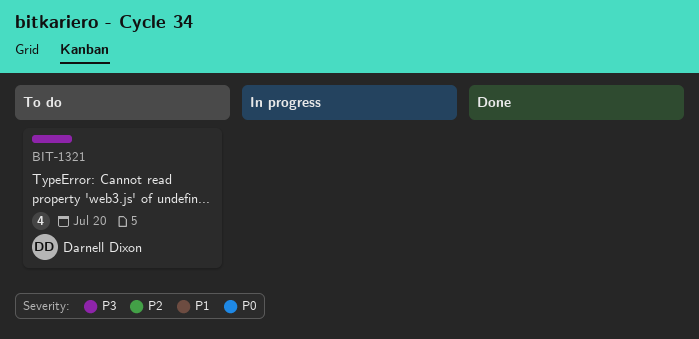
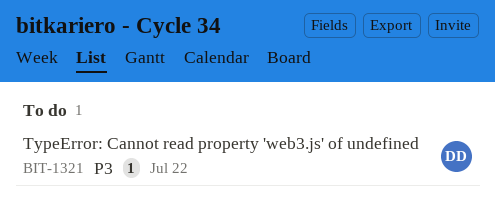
BIT-1321, estimate: 4 -> 1
BIT-1321, due: Jul 20 -> Jul 22

